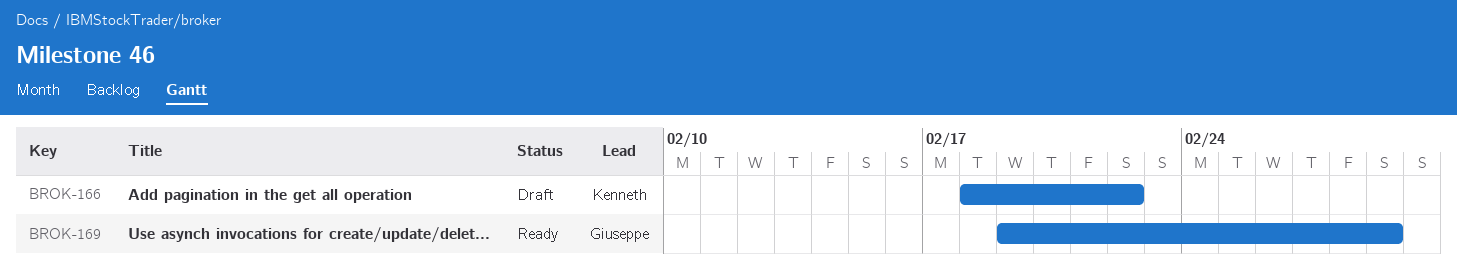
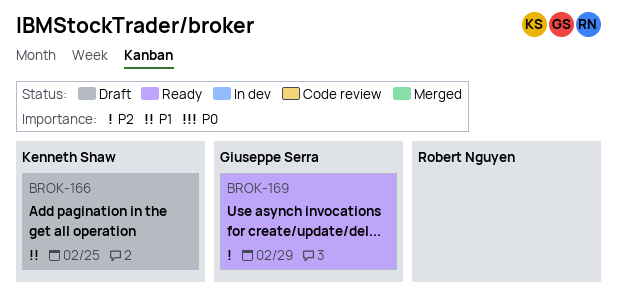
BROK-166, due: Feb 22 -> Feb 25

